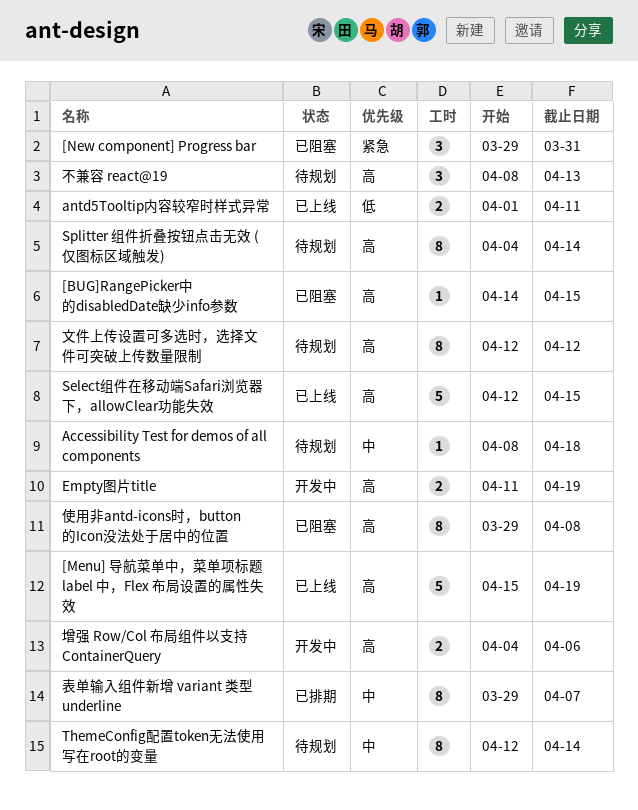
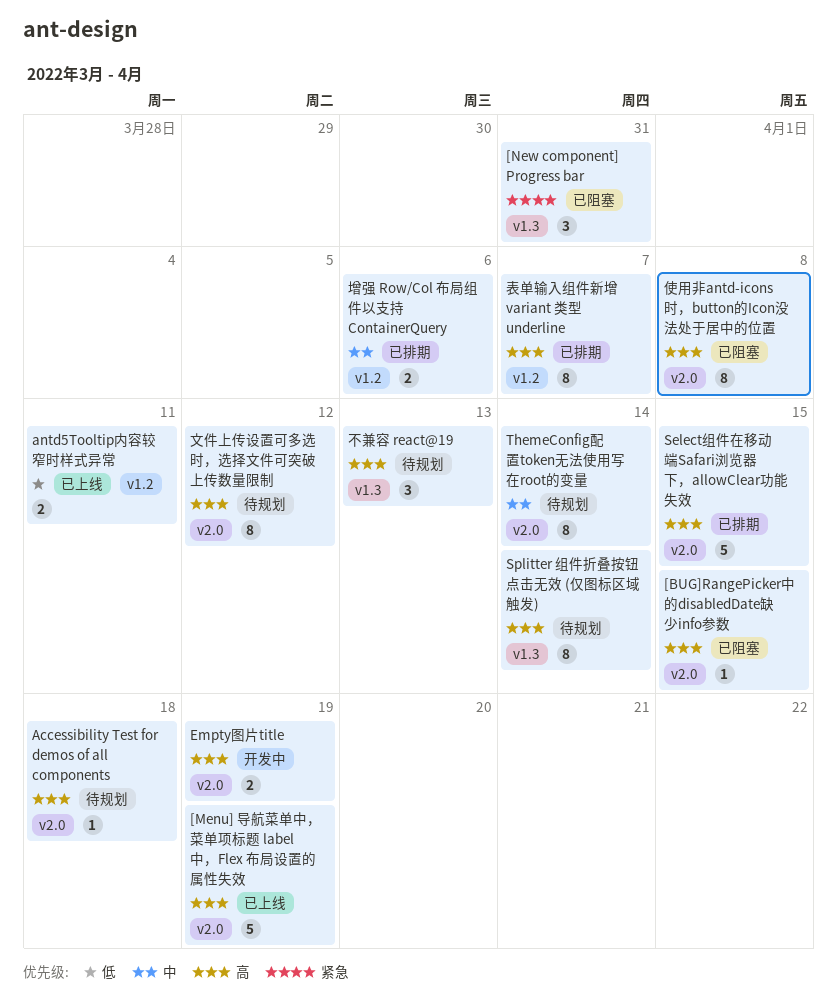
Accessibility Test for demos of all components, priority: 中 -> 高
Select组件在移动端Safari浏览器下，allowClear功能失效, status: 已上线 -> 已排期
增强 Row/Col 布局组件以支持 ContainerQuery, status: 开发中 -> 已排期
增强 Row/Col 布局组件以支持 ContainerQuery, priority: 高 -> 中
表单输入组件新增 variant 类型 underline, priority: 中 -> 高

